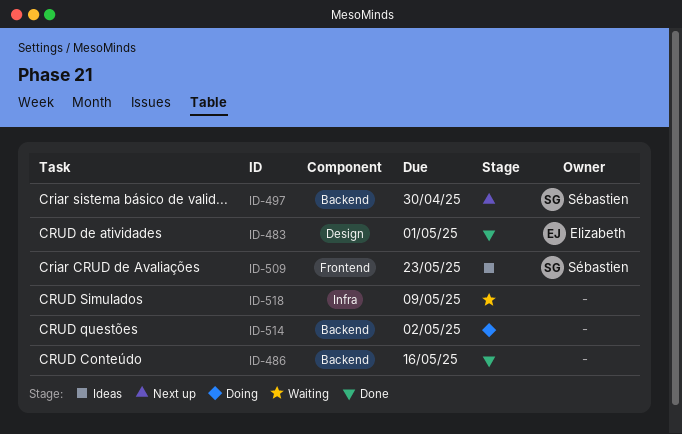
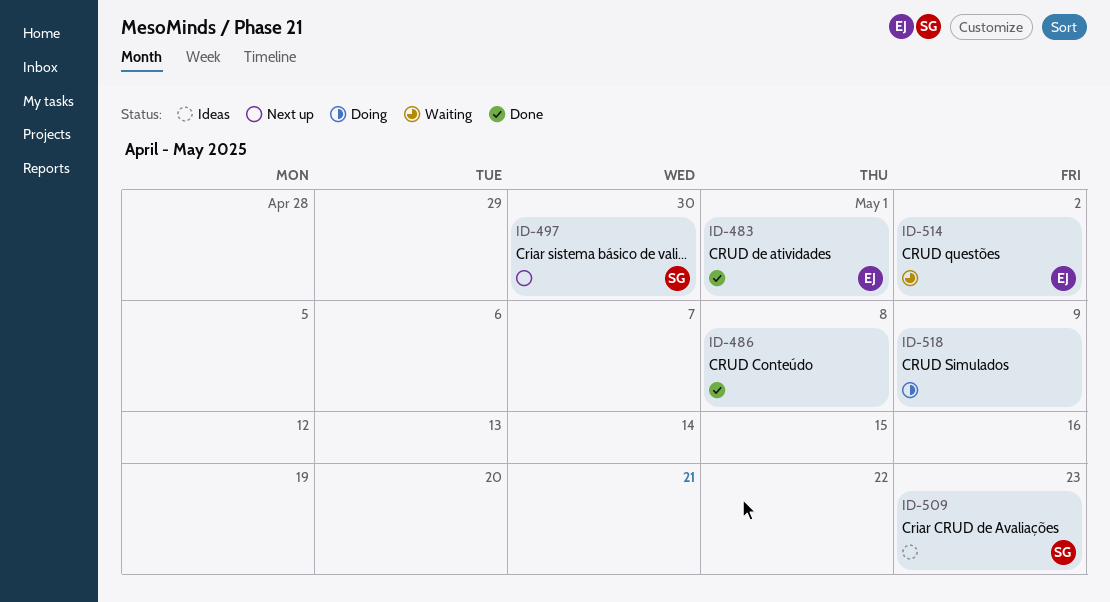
ID-486, due: May 16 -> May 8
ID-514, status: Doing -> Waiting
ID-514, owner: none -> Elizabeth
ID-518, status: Waiting -> Doing

